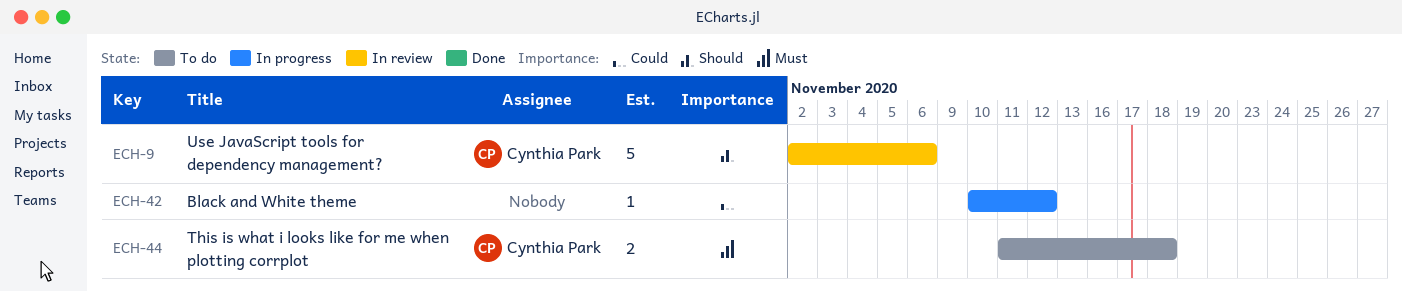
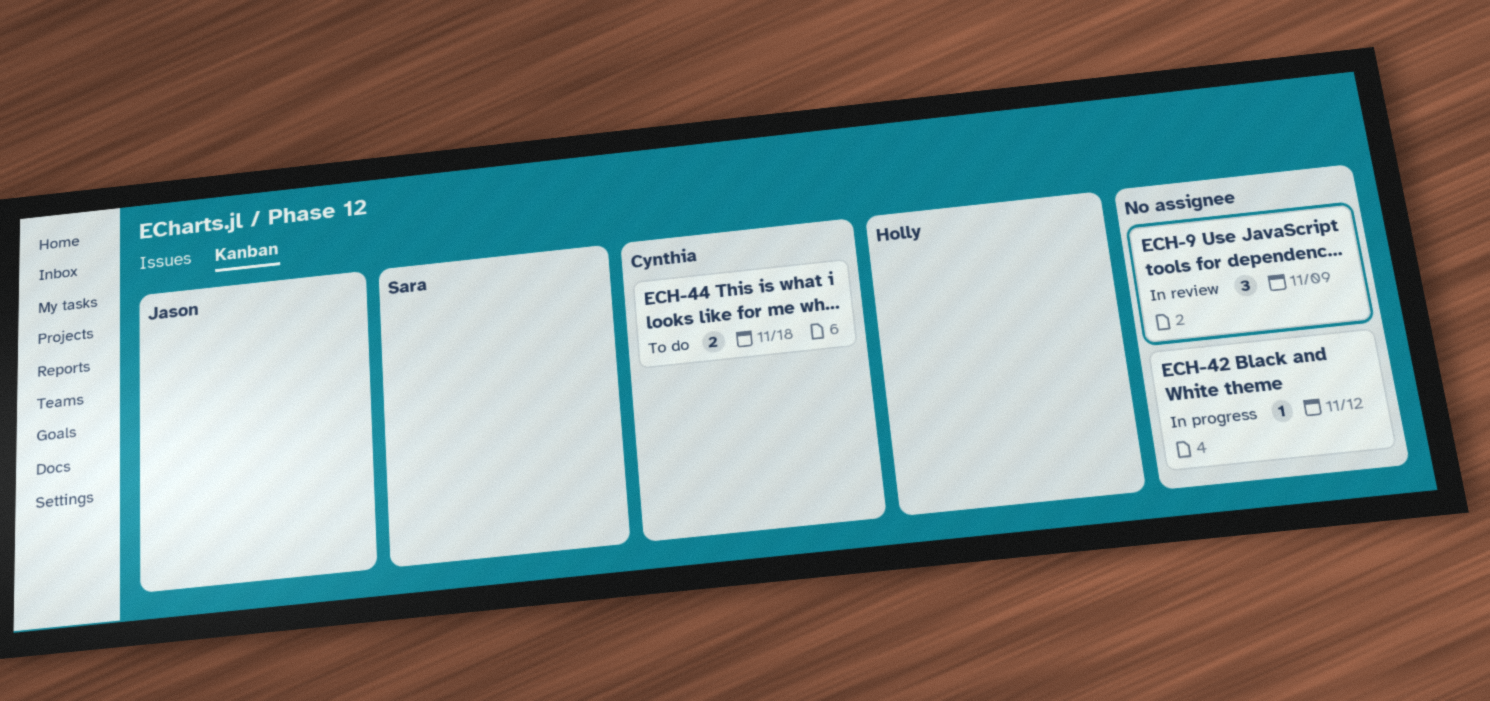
ECH-9, owner: Cynthia Park -> none
ECH-9, estimate: 5 -> 3
ECH-9, due: Nov 6 -> Nov 9

